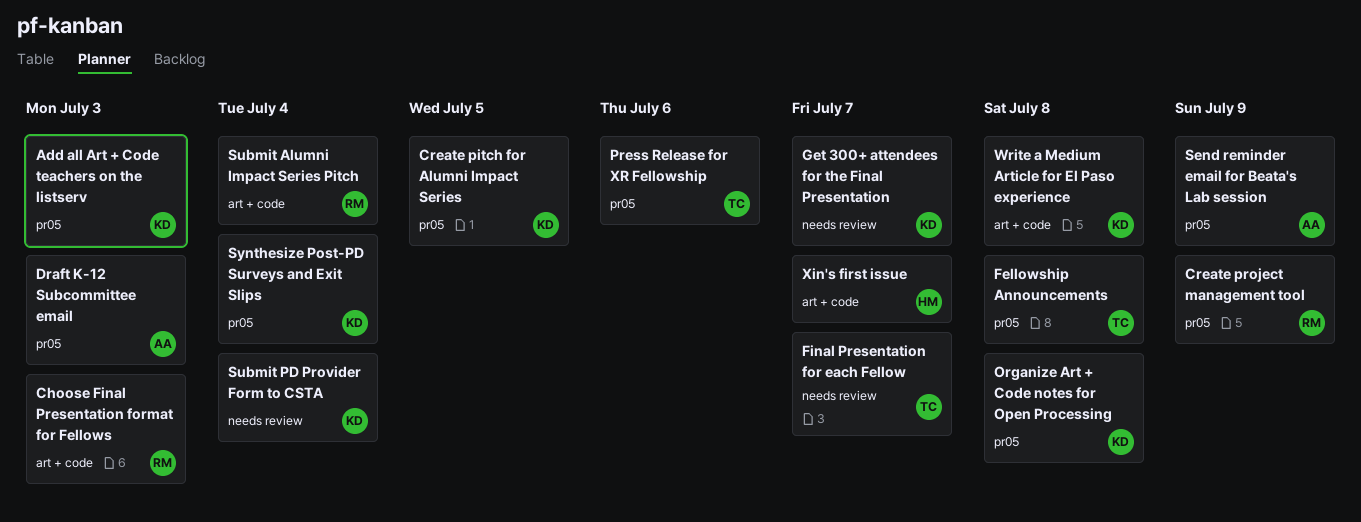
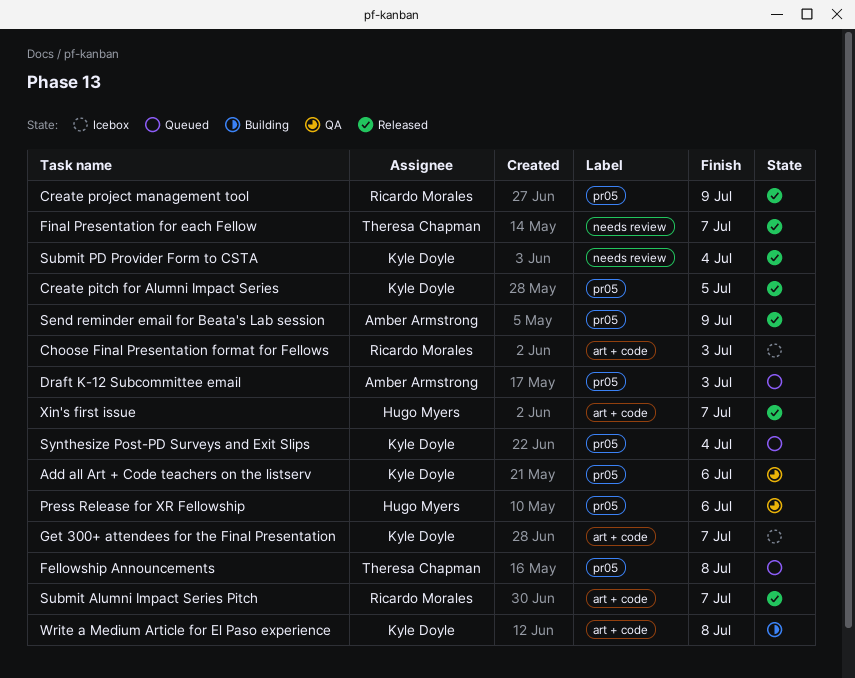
Add all Art + Code teachers on the listserv, due: Jul 3 -> Jul 6
Get 300+ attendees for the Final Presentation, label: needs review -> art + code
Organize Art + Code notes for Open Processing: present -> none
Press Release for XR Fellowship, owner: Theresa Chapman -> Hugo Myers
Submit Alumni Impact Series Pitch, due: Jul 4 -> Jul 7

